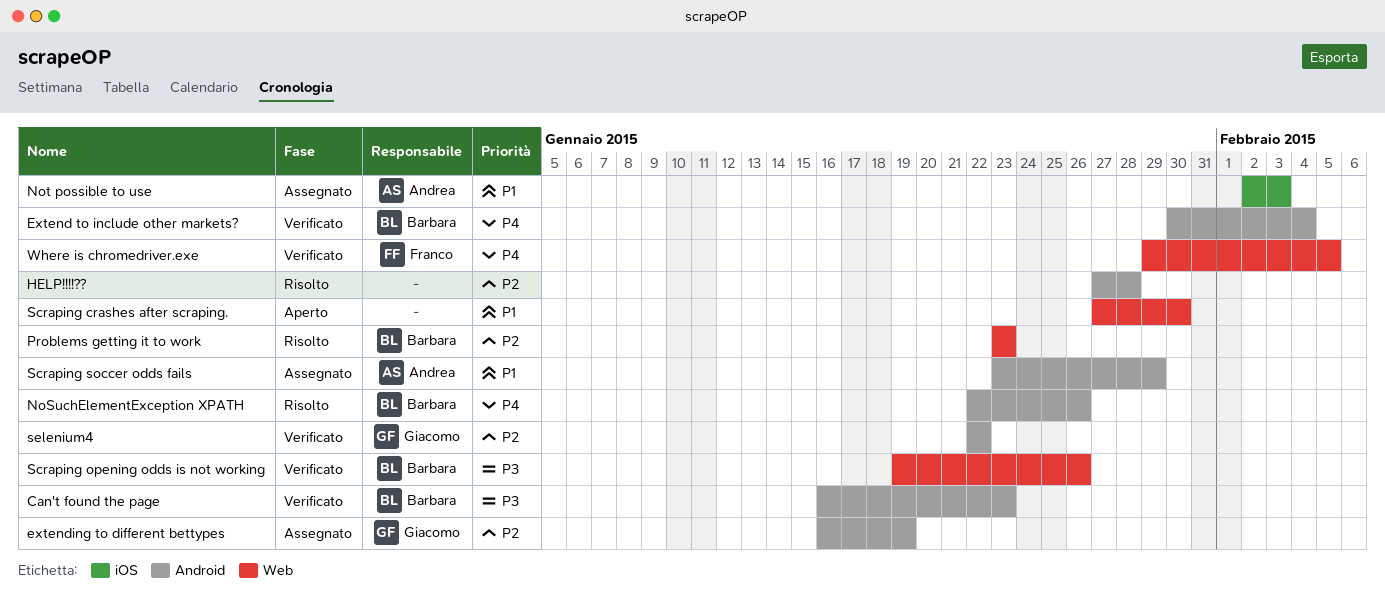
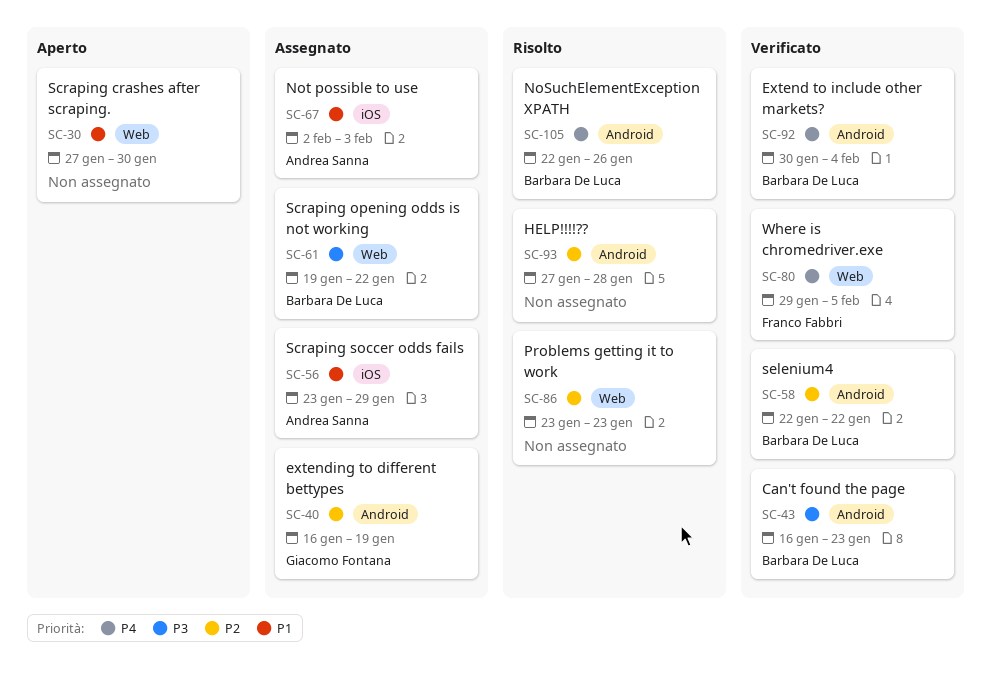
Problems getting it to work, owner: Barbara De Luca -> none
Scraping opening odds is not working, status: Verificato -> Assegnato
Scraping opening odds is not working, due: Jan 26 -> Jan 22
Scraping soccer odds fails, label: Android -> iOS
selenium4, owner: Giacomo Fontana -> Barbara De Luca

